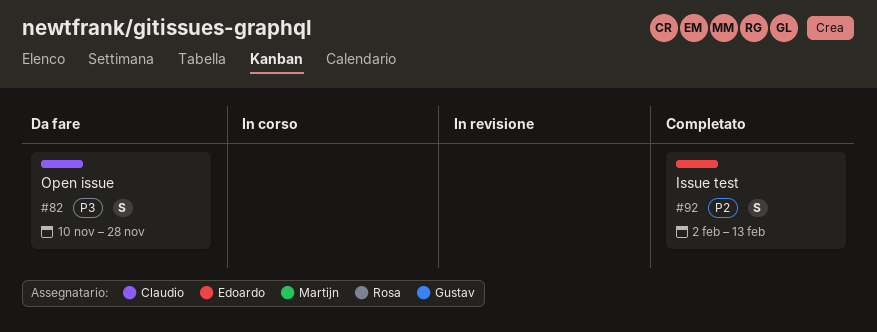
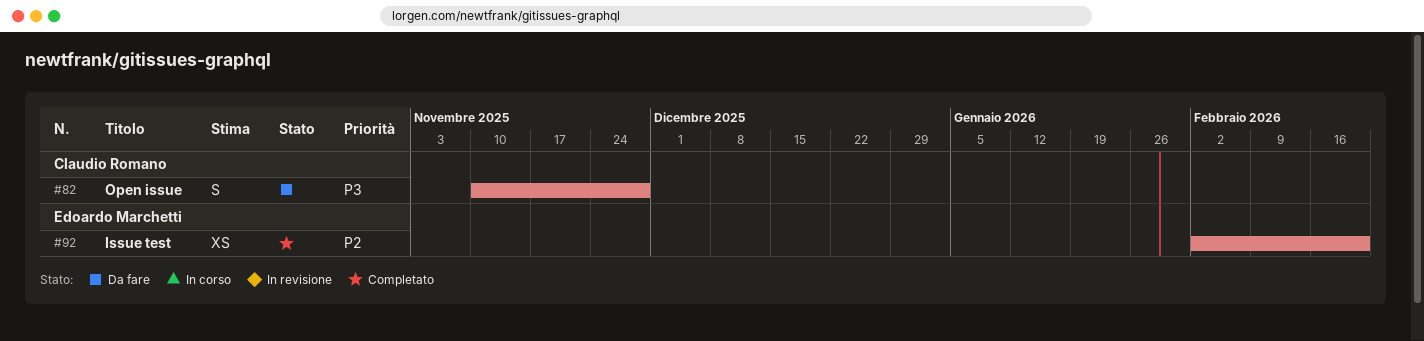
#92, estimate: S -> XS
#92, due: Feb 13 -> Feb 20

